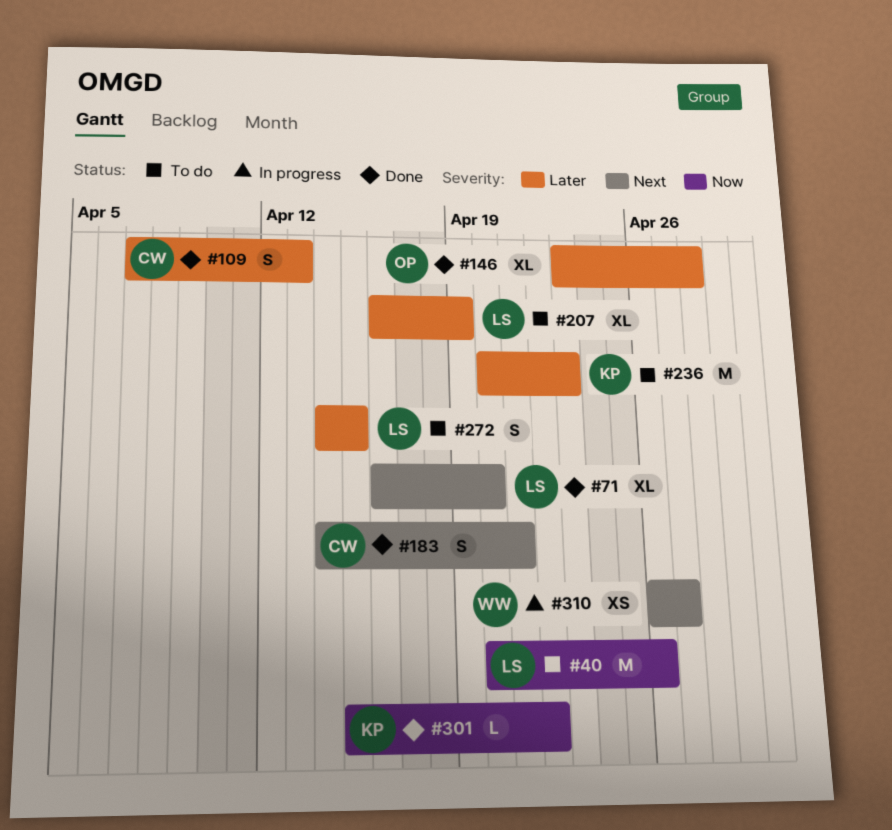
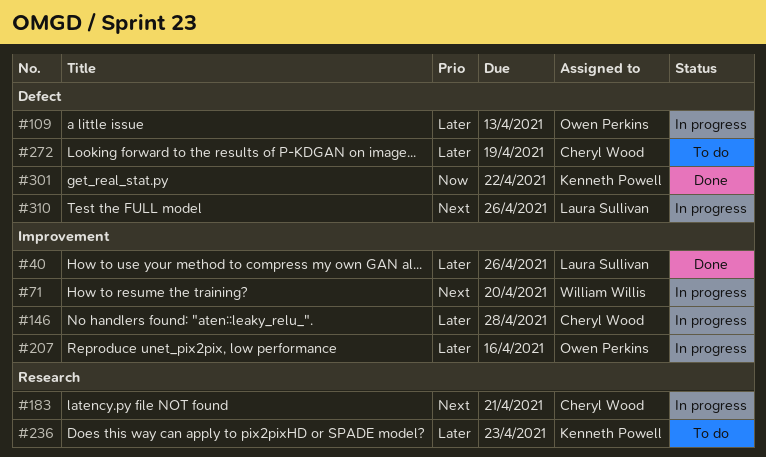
#40, status: To do -> Done
#40, priority: Now -> Later
#71, status: Done -> In progress
#71, owner: Laura Sullivan -> William Willis
#109, status: Done -> In progress
#109, owner: Cheryl Wood -> Owen Perkins
#146, status: Done -> In progress
#146, owner: Owen Perkins -> Cheryl Wood
#183, status: Done -> In progress
#207, status: To do -> In progress
#207, owner: Laura Sullivan -> Owen Perkins
#207, due: Apr 19 -> Apr 16
#272, owner: Laura Sullivan -> Cheryl Wood
#272, due: Apr 15 -> Apr 19
#310, owner: William Willis -> Laura Sullivan
#310, due: Apr 27 -> Apr 26

